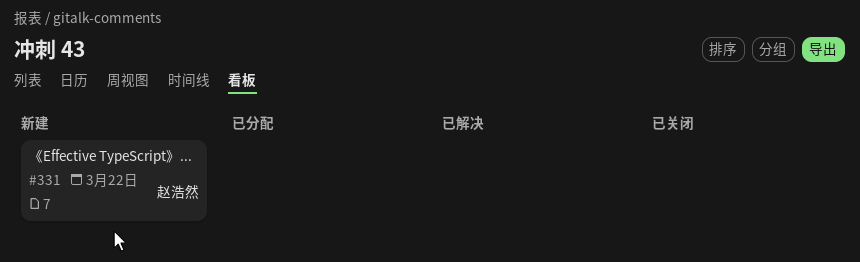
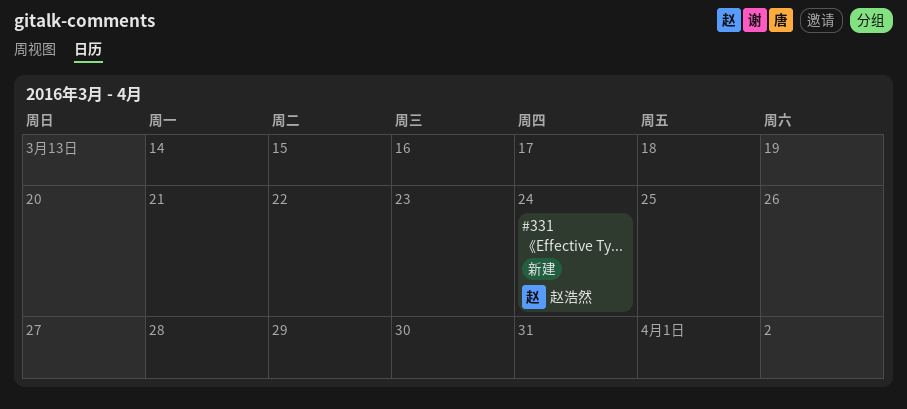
#331, due: Mar 22 -> Mar 24

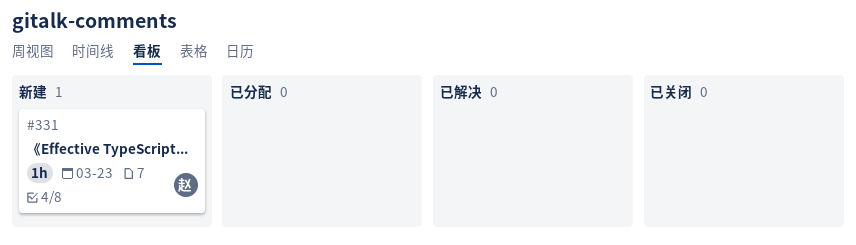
#331, due: Mar 24 -> Mar 23

